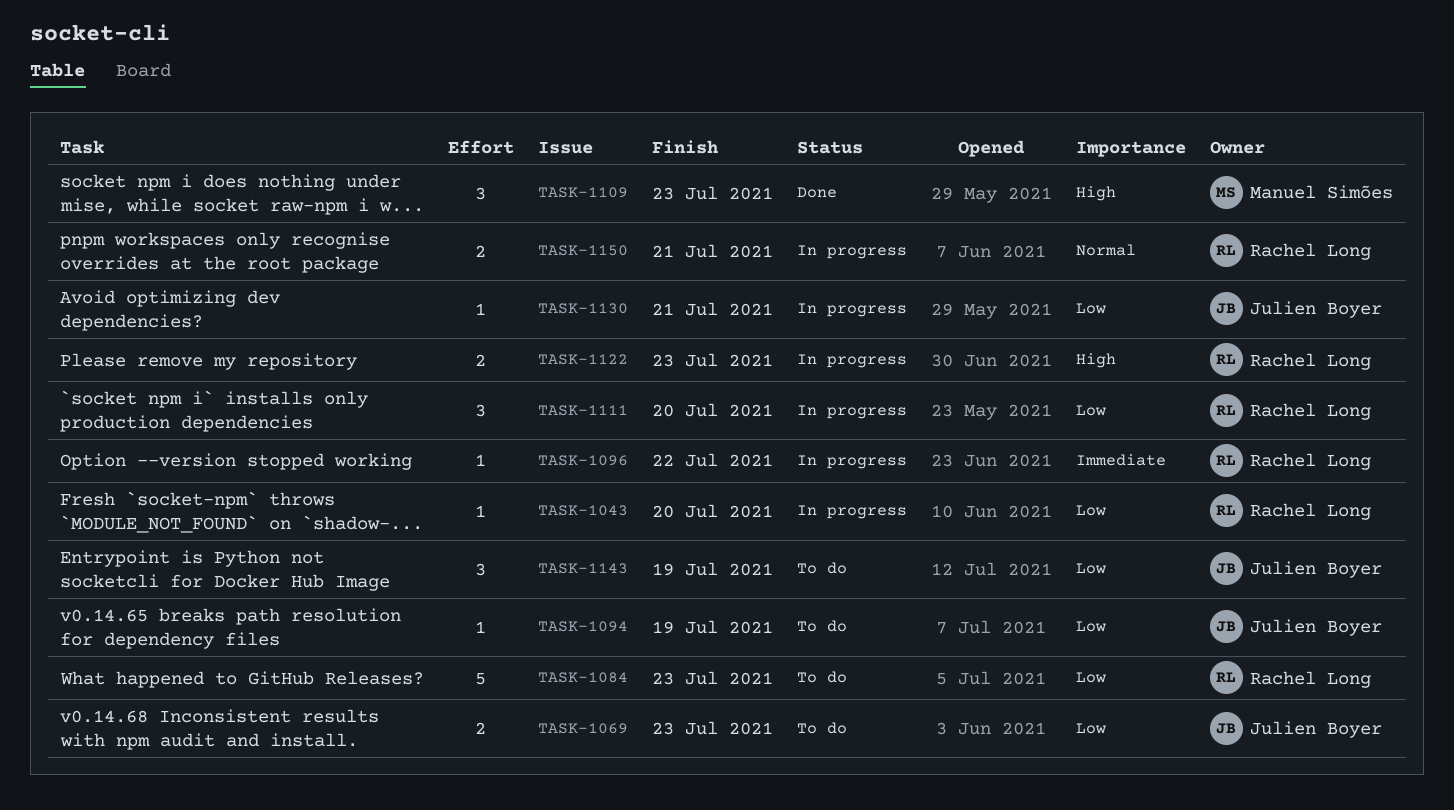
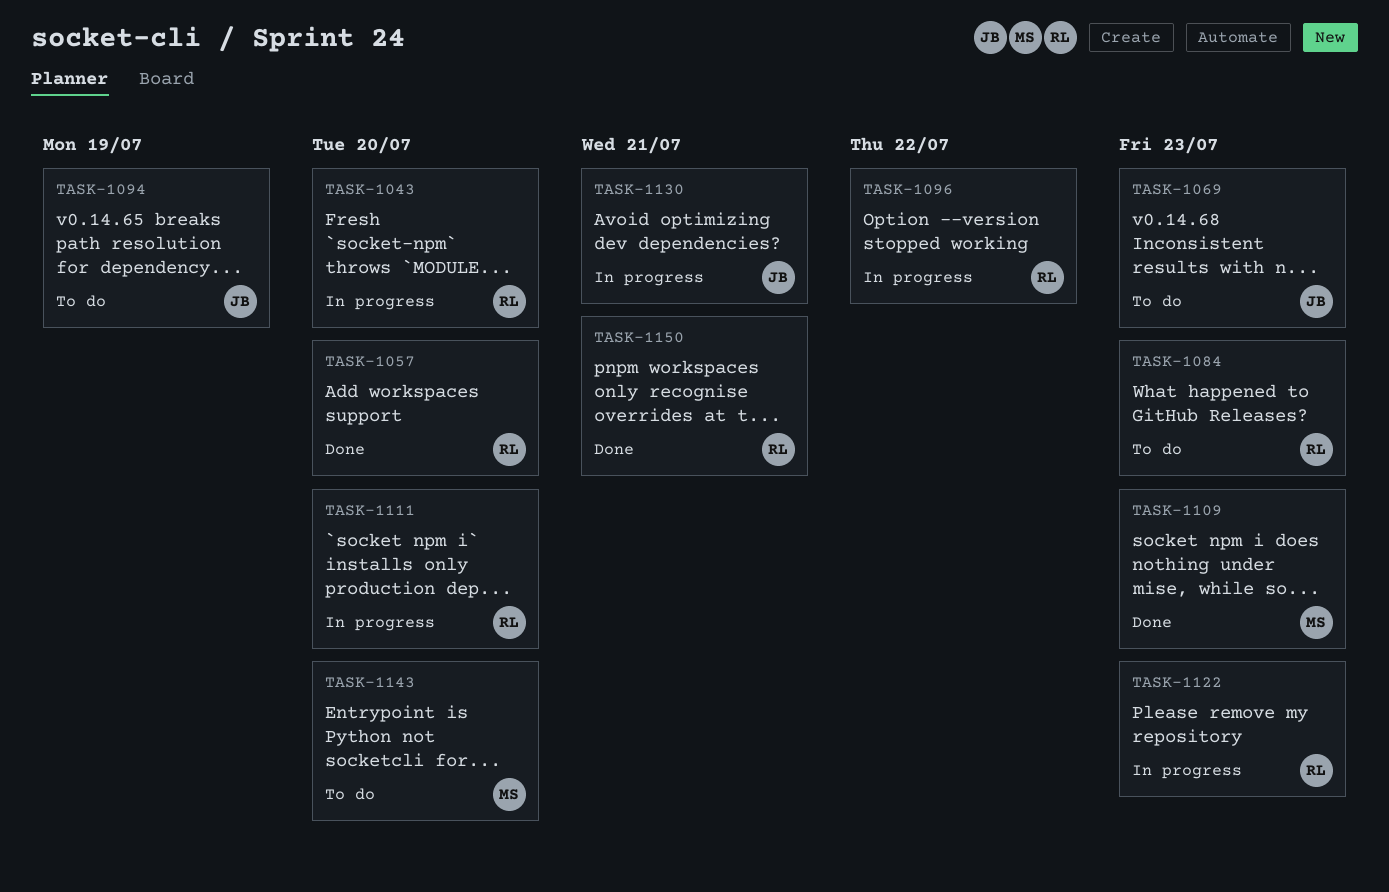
TASK-1057: none -> present
TASK-1143, owner: Julien Boyer -> Manuel Simões
TASK-1143, due: Jul 19 -> Jul 20
TASK-1150, status: In progress -> Done

